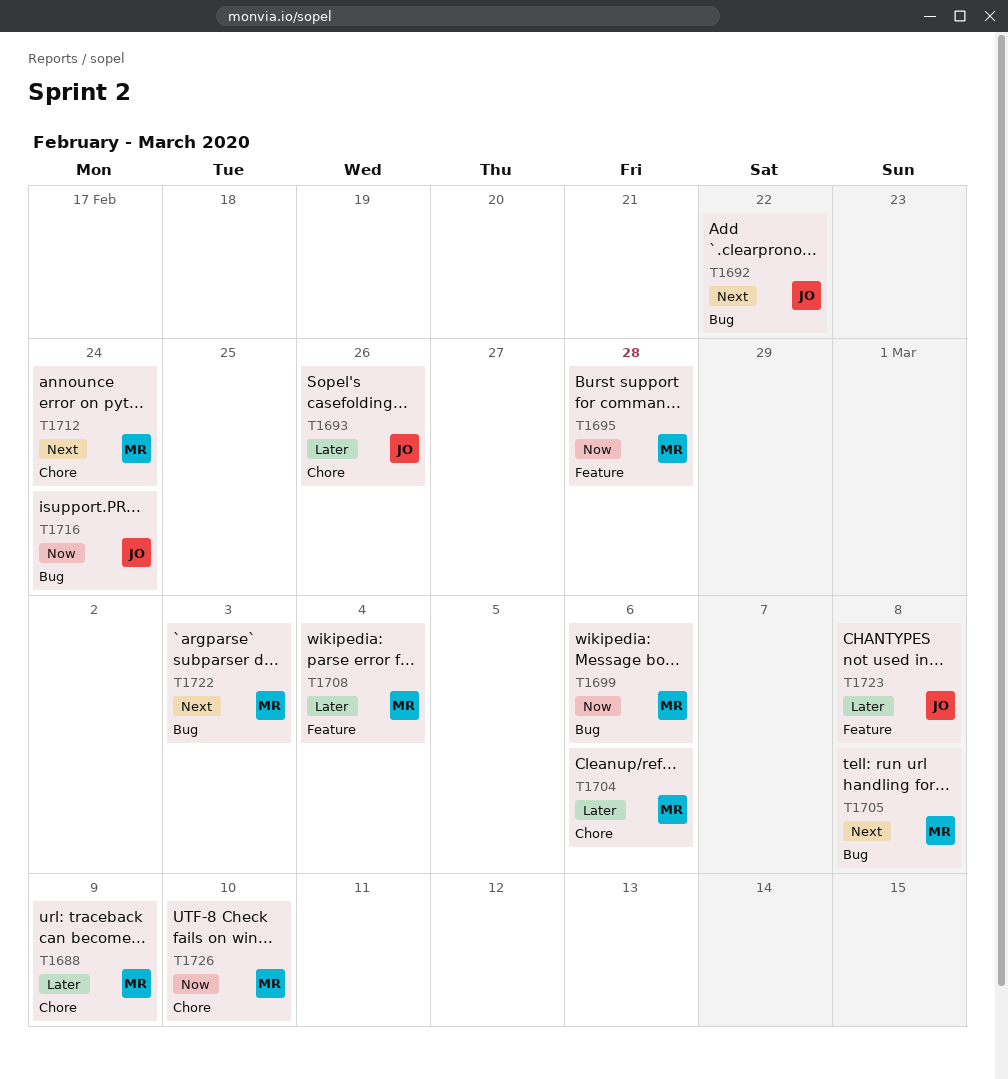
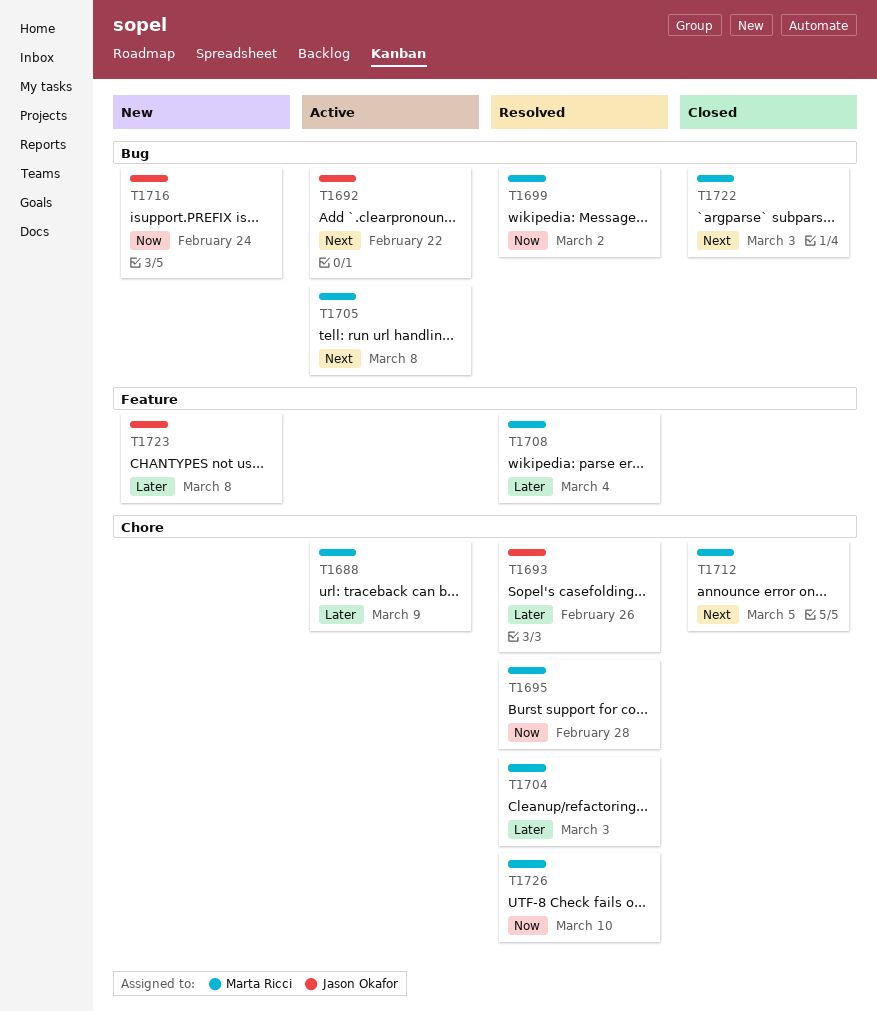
T1695, label: Feature -> Chore
T1699, due: Mar 6 -> Mar 2
T1704, due: Mar 6 -> Mar 3
T1712, due: Feb 24 -> Mar 5

